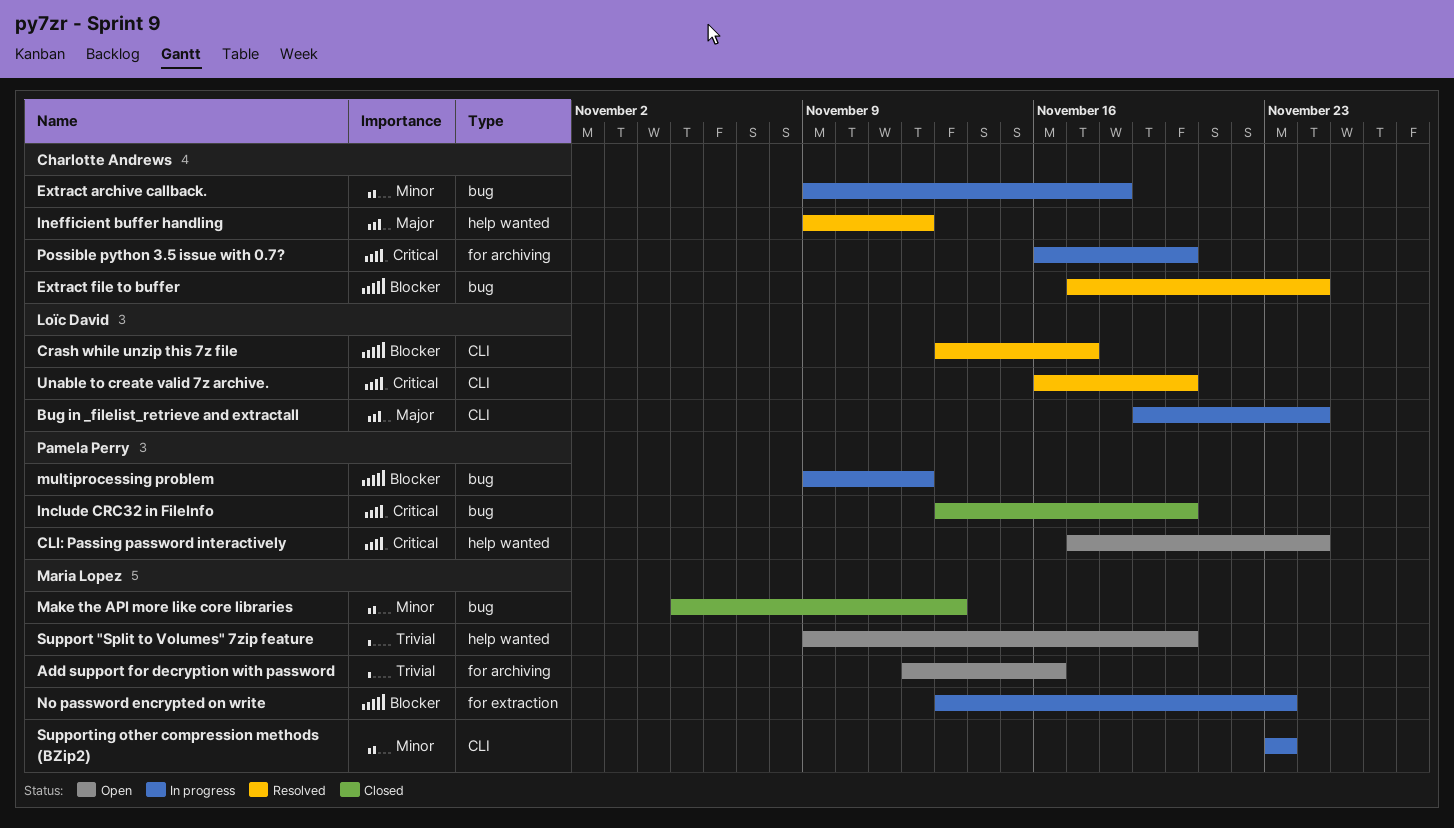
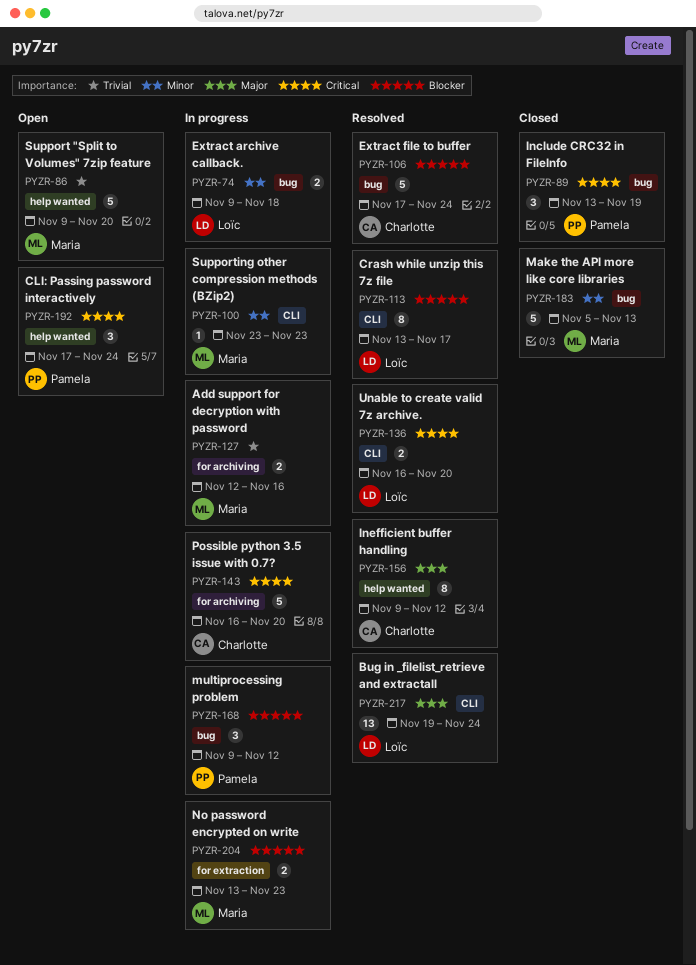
Add support for decryption with password, status: Open -> In progress
Bug in _filelist_retrieve and extractall, status: In progress -> Resolved
Extract archive callback., owner: Charlotte Andrews -> Loïc David
Include CRC32 in FileInfo, due: Nov 20 -> Nov 19

